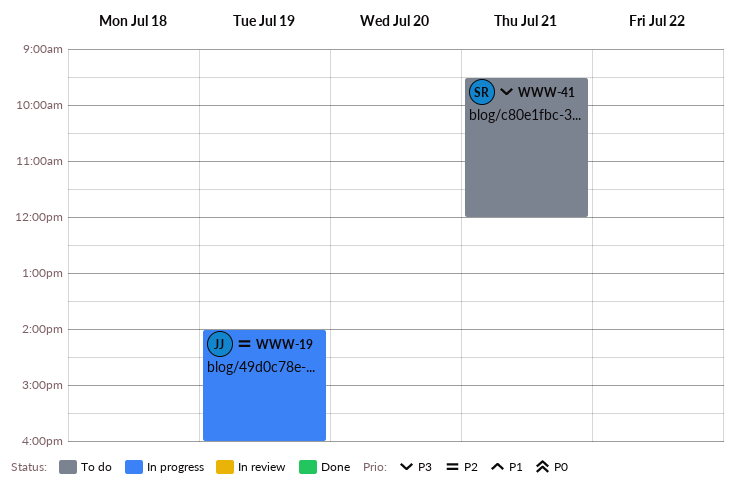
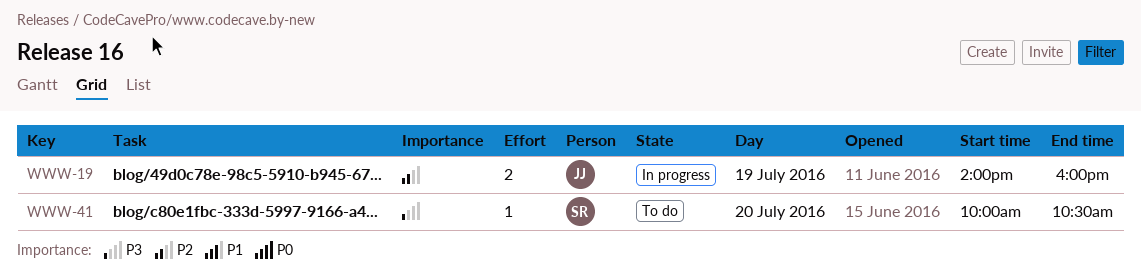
WWW-41, day: Jul 21 -> Jul 20
WWW-41, begins: 09:30 -> 10:00
WWW-41, ends: 12:00 -> 10:30

